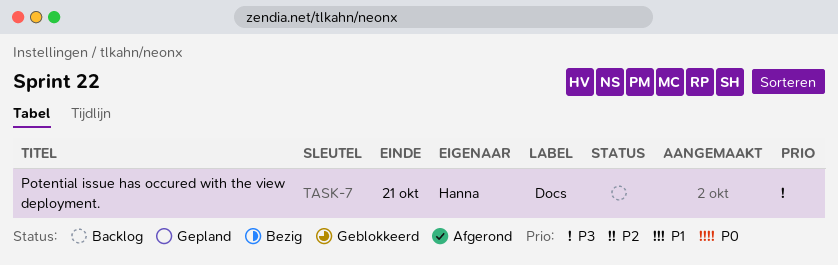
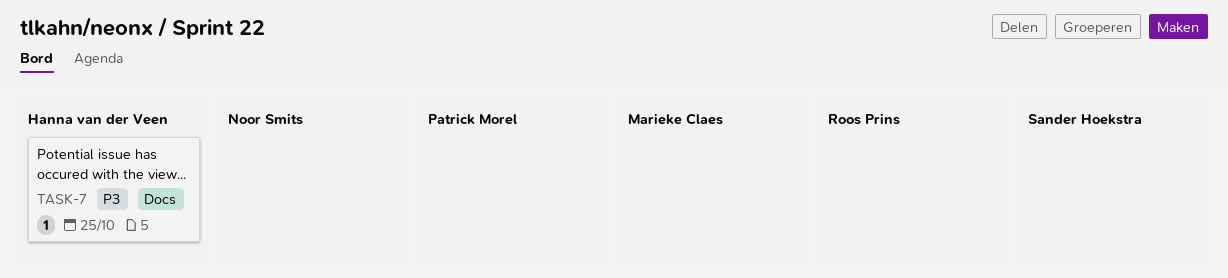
TASK-7, due: Oct 21 -> Oct 25

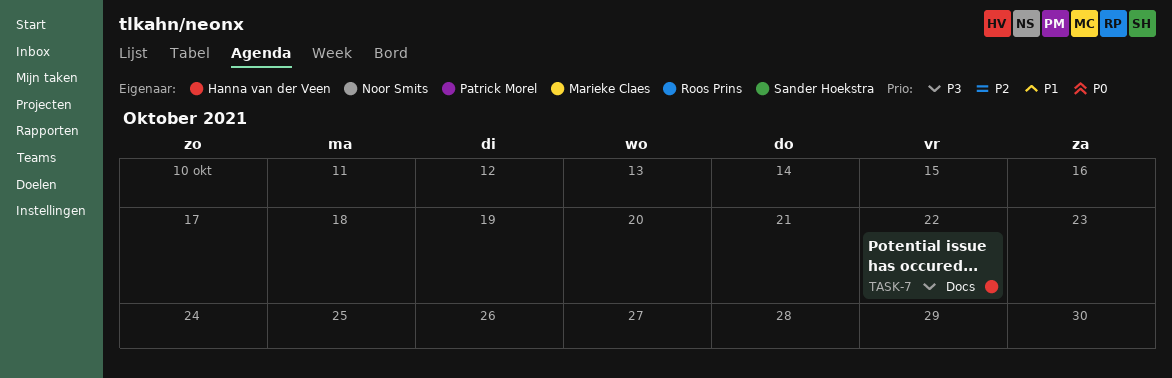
TASK-7, due: Oct 25 -> Oct 22

